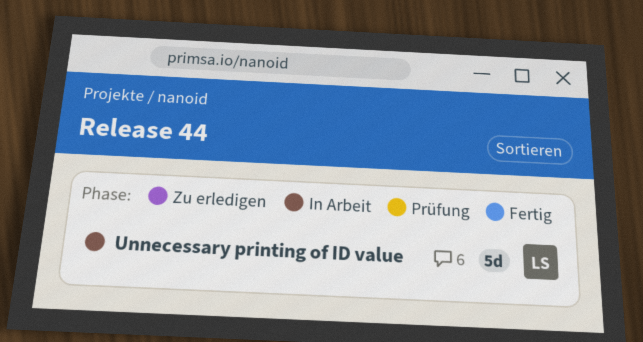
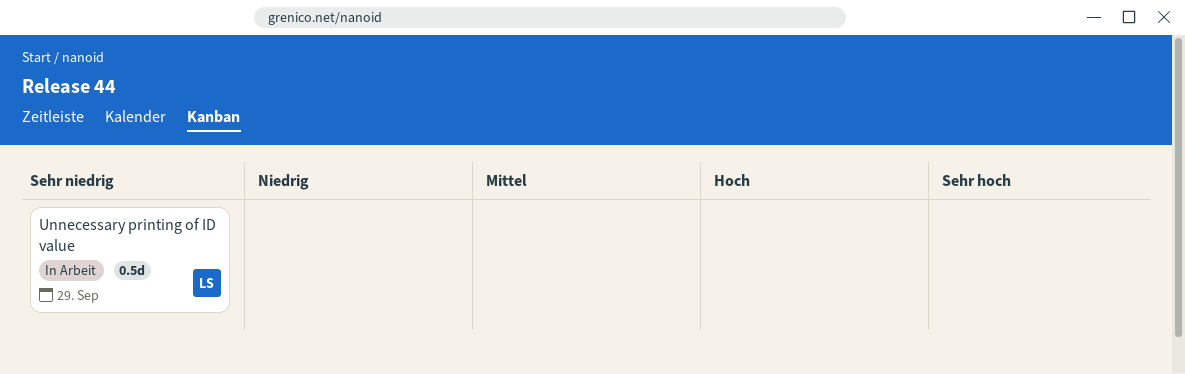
Unnecessary printing of ID value, estimate: 5d -> 0.5d

